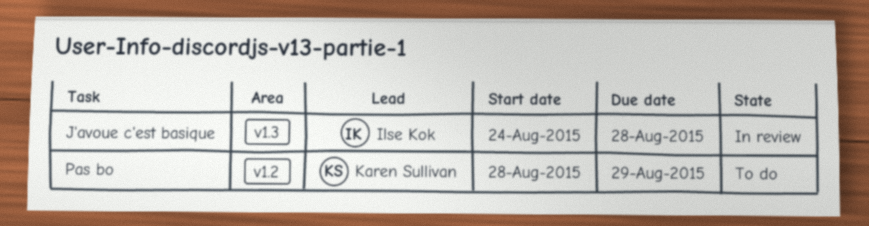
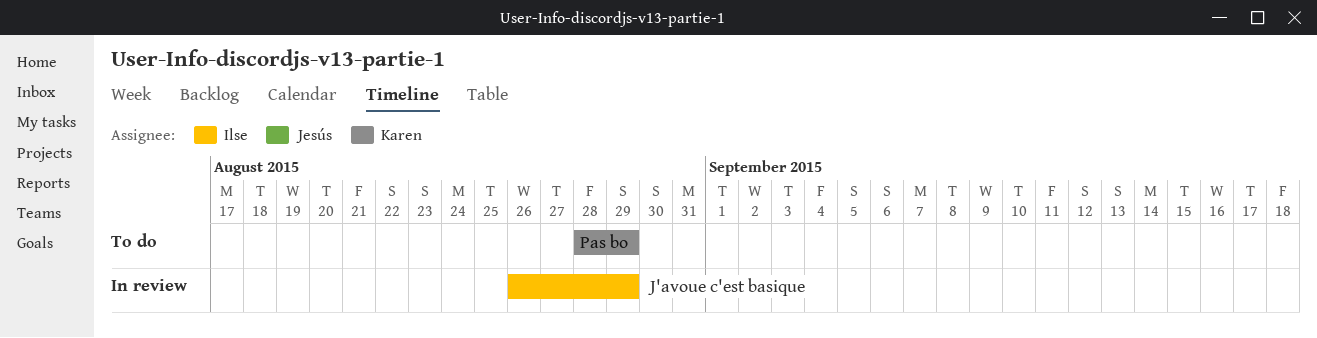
J'avoue c'est basique, start: Aug 24 -> Aug 26
J'avoue c'est basique, due: Aug 28 -> Aug 29

